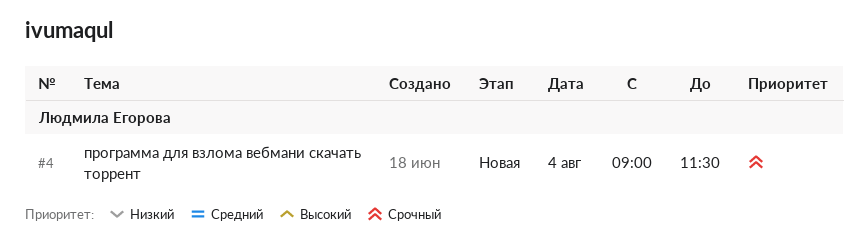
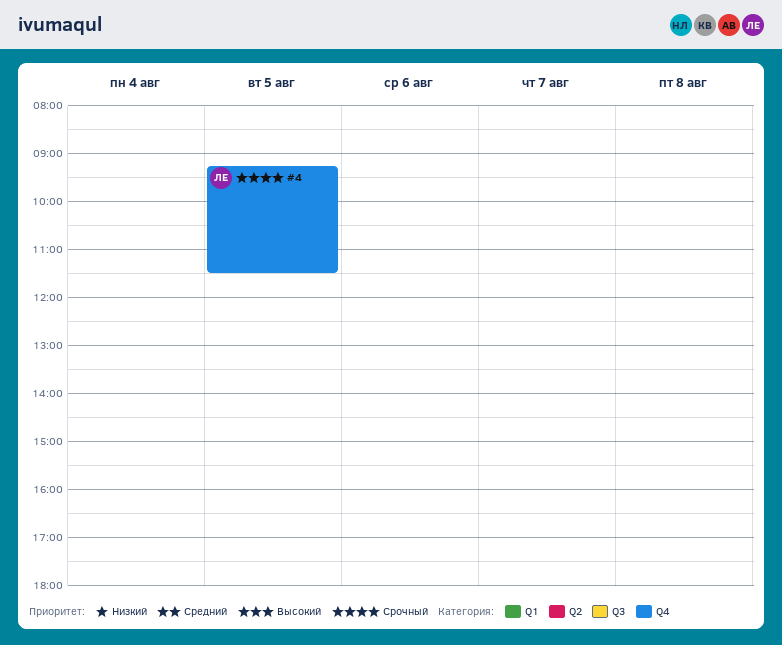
#4, day: Aug 4 -> Aug 5
#4, begins: 09:00 -> 09:15

